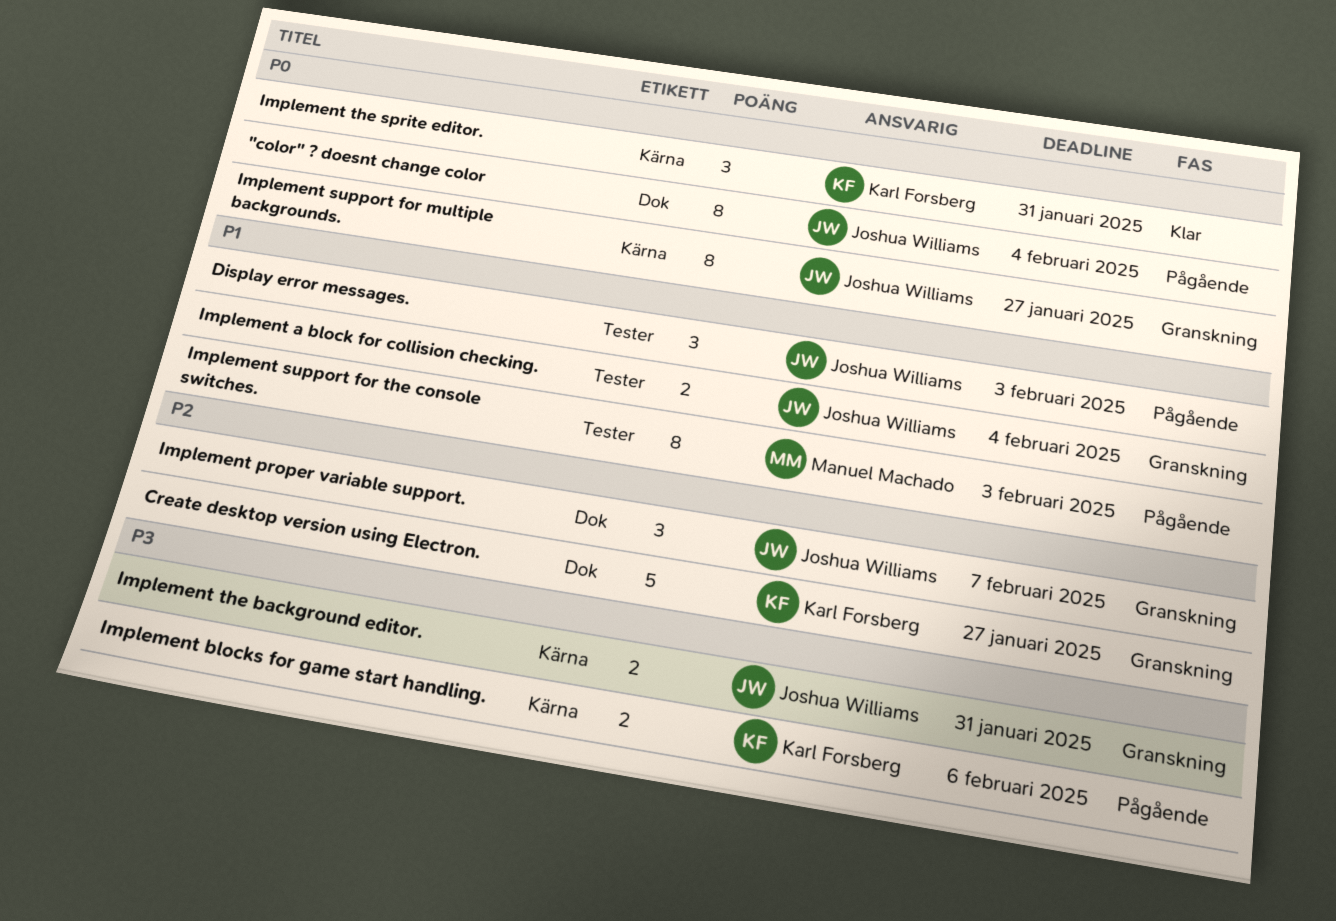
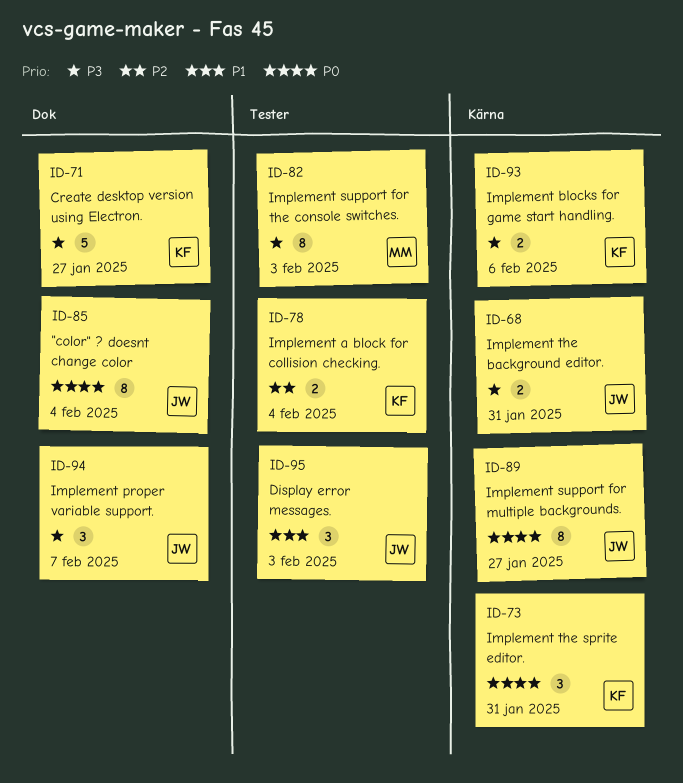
Create desktop version using Electron., priority: P2 -> P3
Implement a block for collision checking., owner: Joshua Williams -> Karl Forsberg
Implement a block for collision checking., priority: P1 -> P2
Implement proper variable support., priority: P2 -> P3
Implement support for the console switches., priority: P1 -> P3

